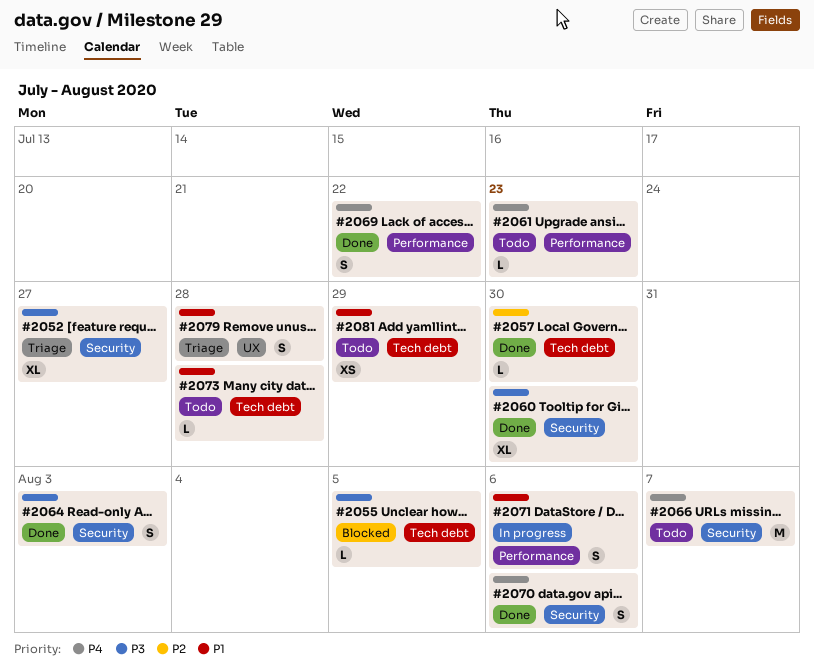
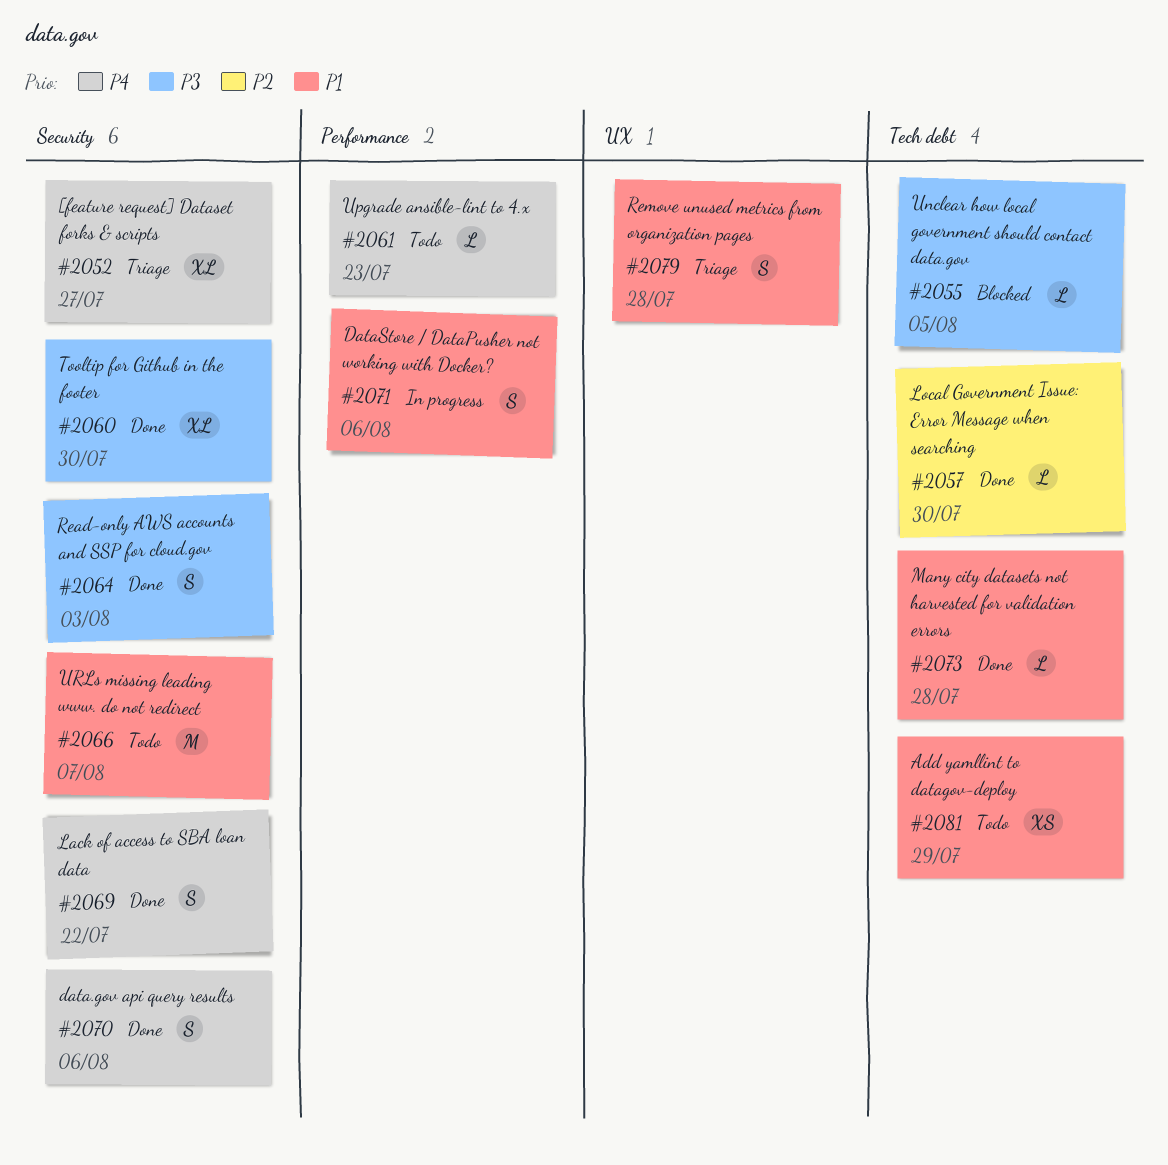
#2052, priority: P3 -> P4
#2066, priority: P4 -> P1
#2069, label: Performance -> Security
#2073, status: Todo -> Done

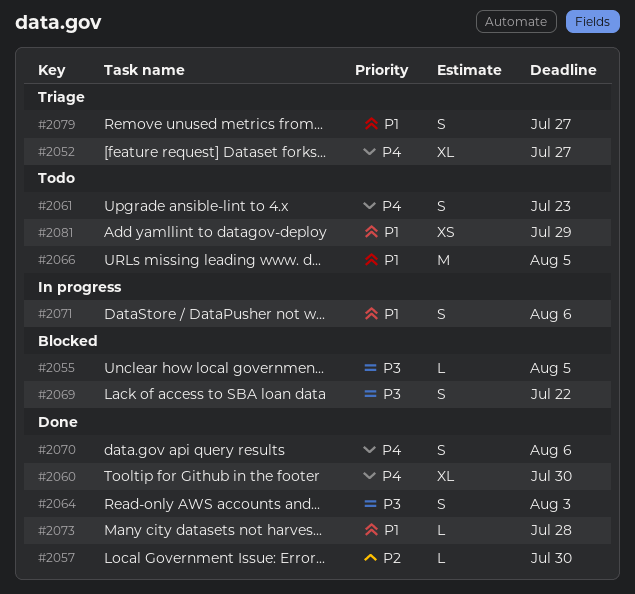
#2060, priority: P3 -> P4
#2061, estimate: L -> S
#2066, due: Aug 7 -> Aug 5
#2069, status: Done -> Blocked
#2069, priority: P4 -> P3
#2079, due: Jul 28 -> Jul 27

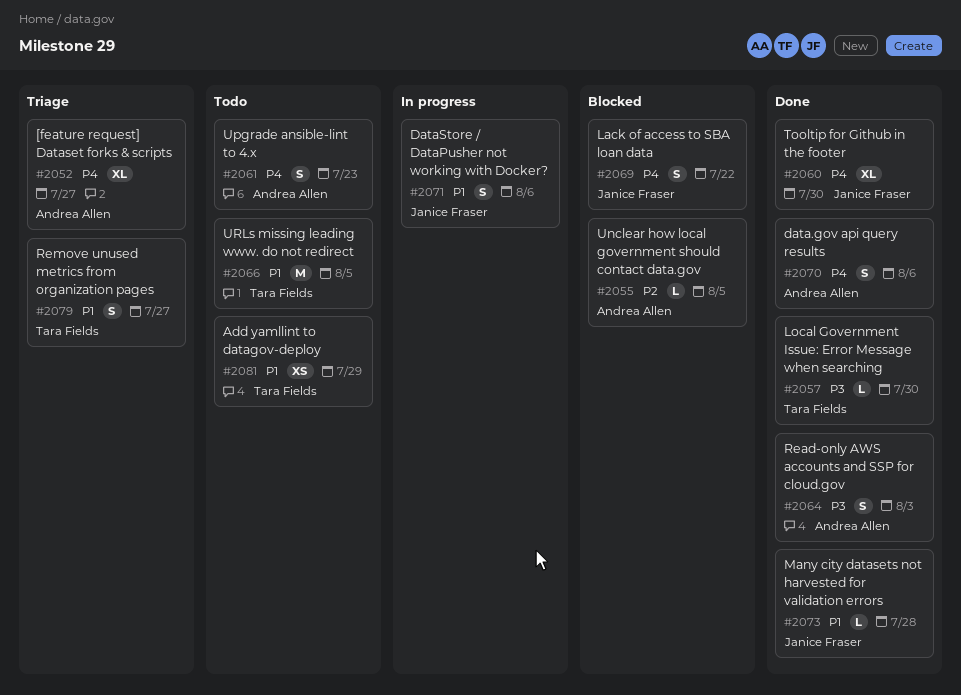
#2055, priority: P3 -> P2
#2057, priority: P2 -> P3
#2069, priority: P3 -> P4

